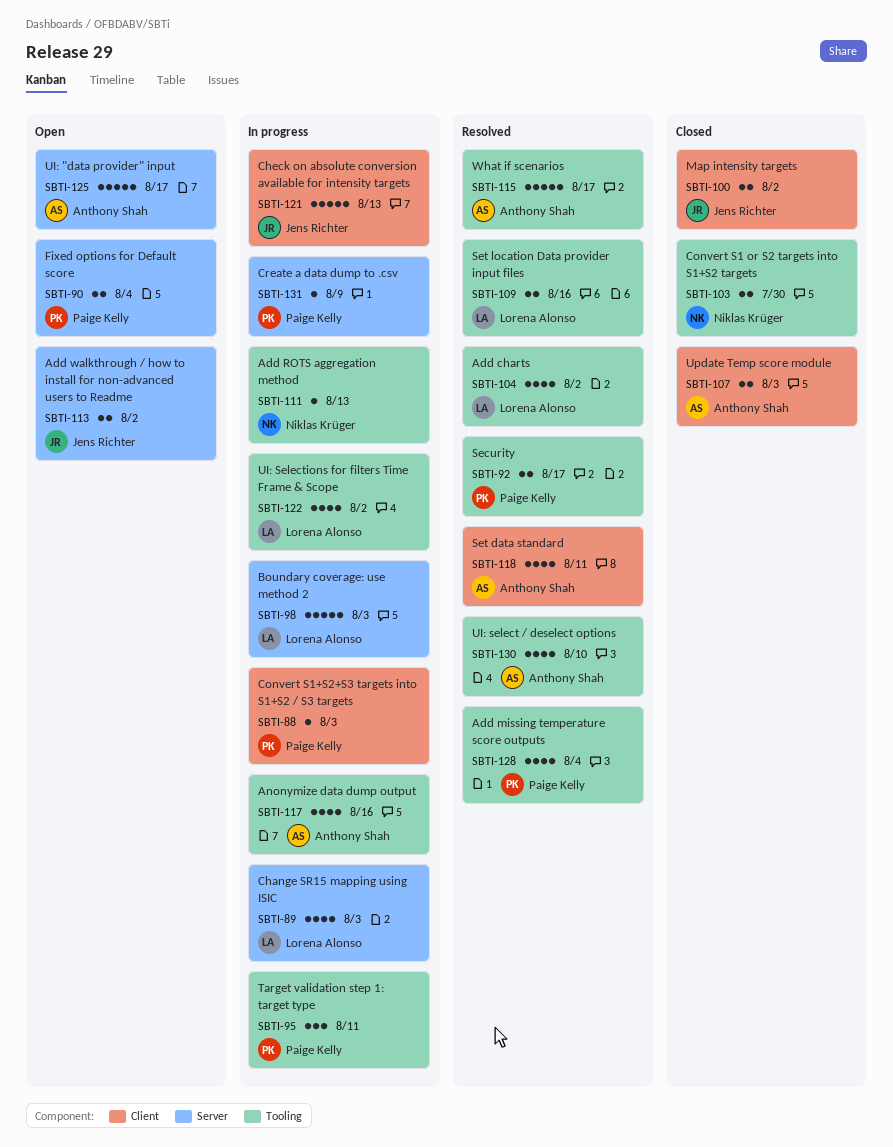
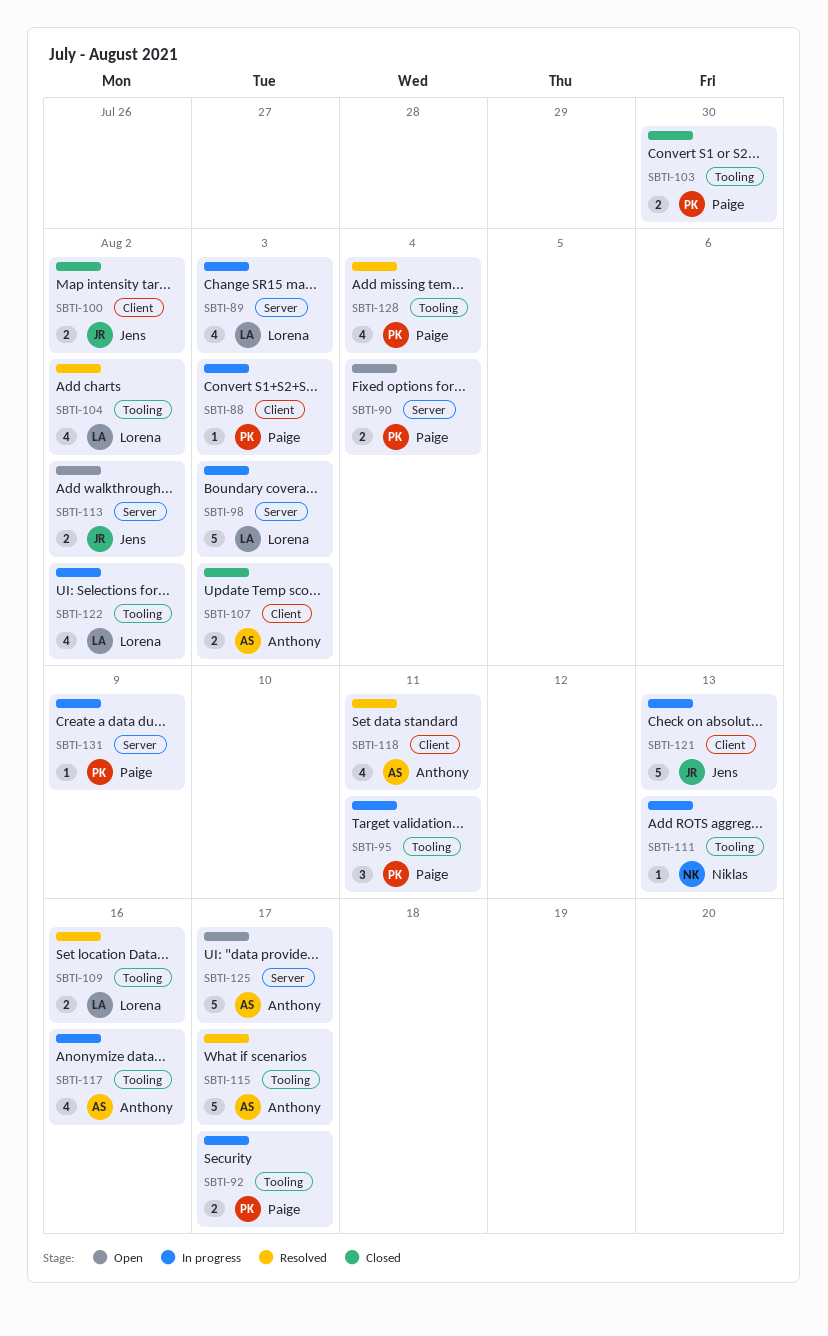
SBTI-92, status: Resolved -> In progress
SBTI-103, owner: Niklas Krüger -> Paige Kelly
SBTI-130: present -> none

